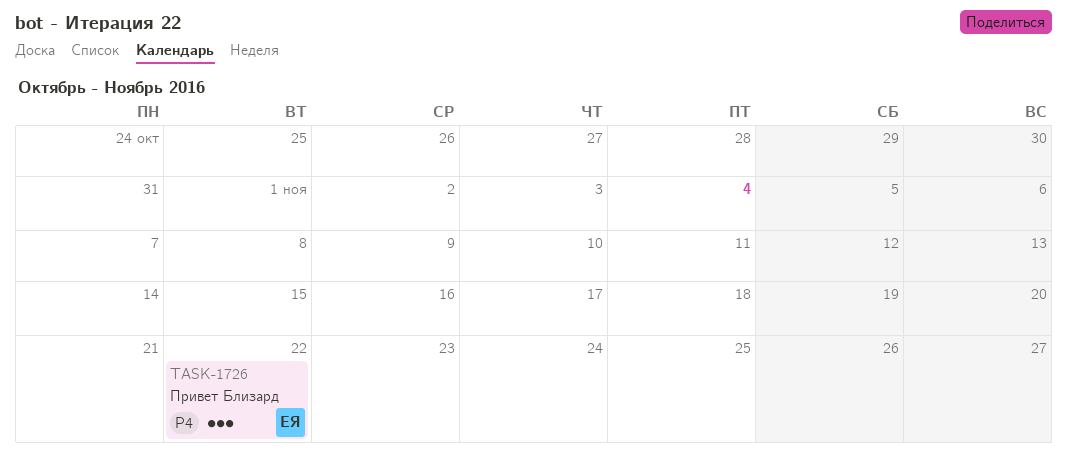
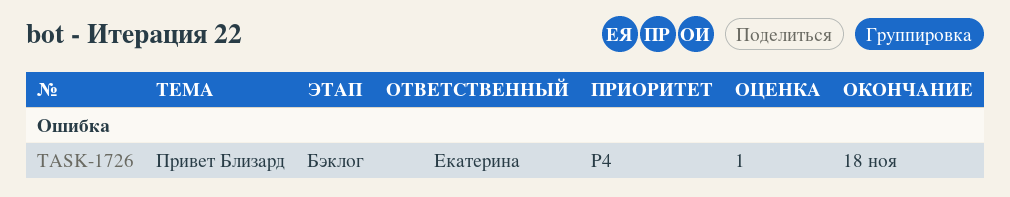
TASK-1726, estimate: 3 -> 1
TASK-1726, due: Nov 22 -> Nov 18

